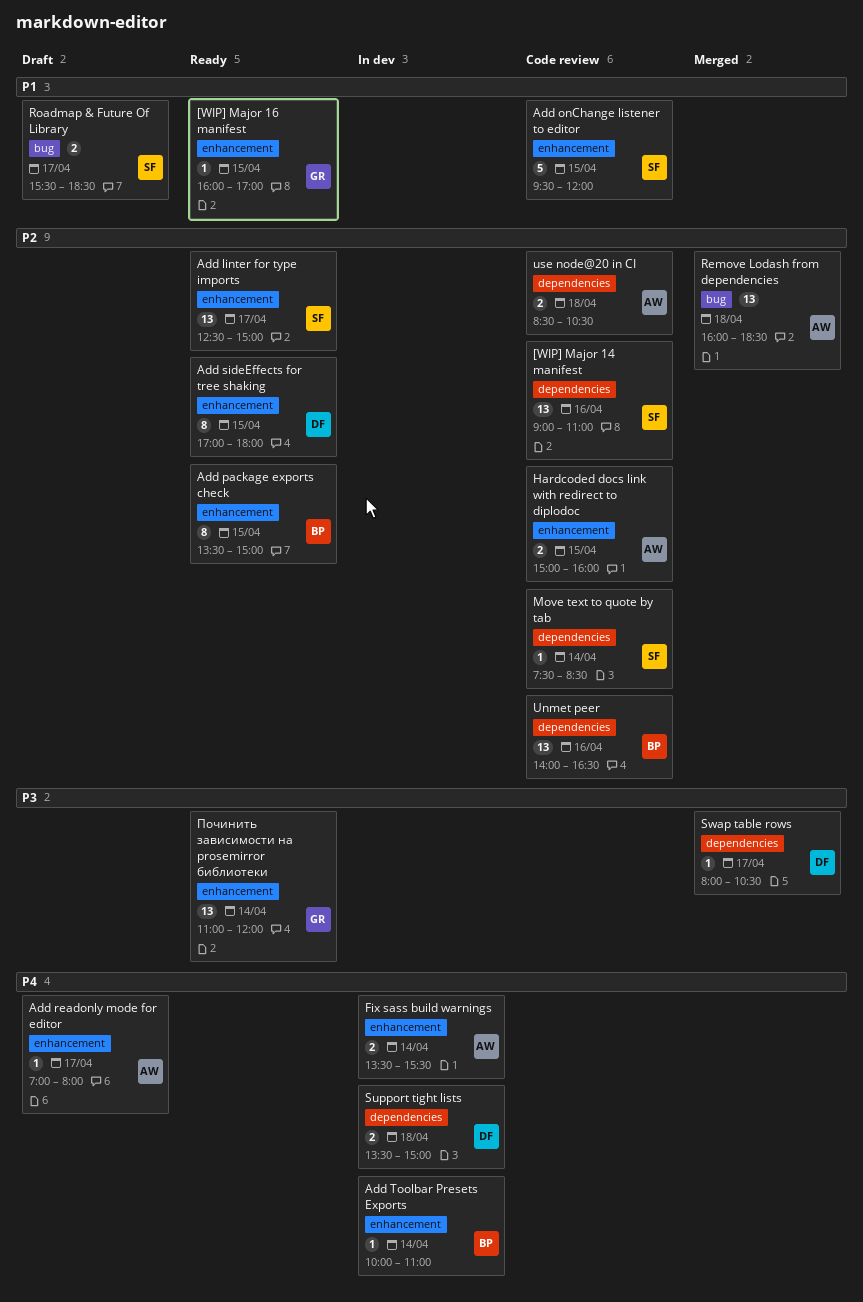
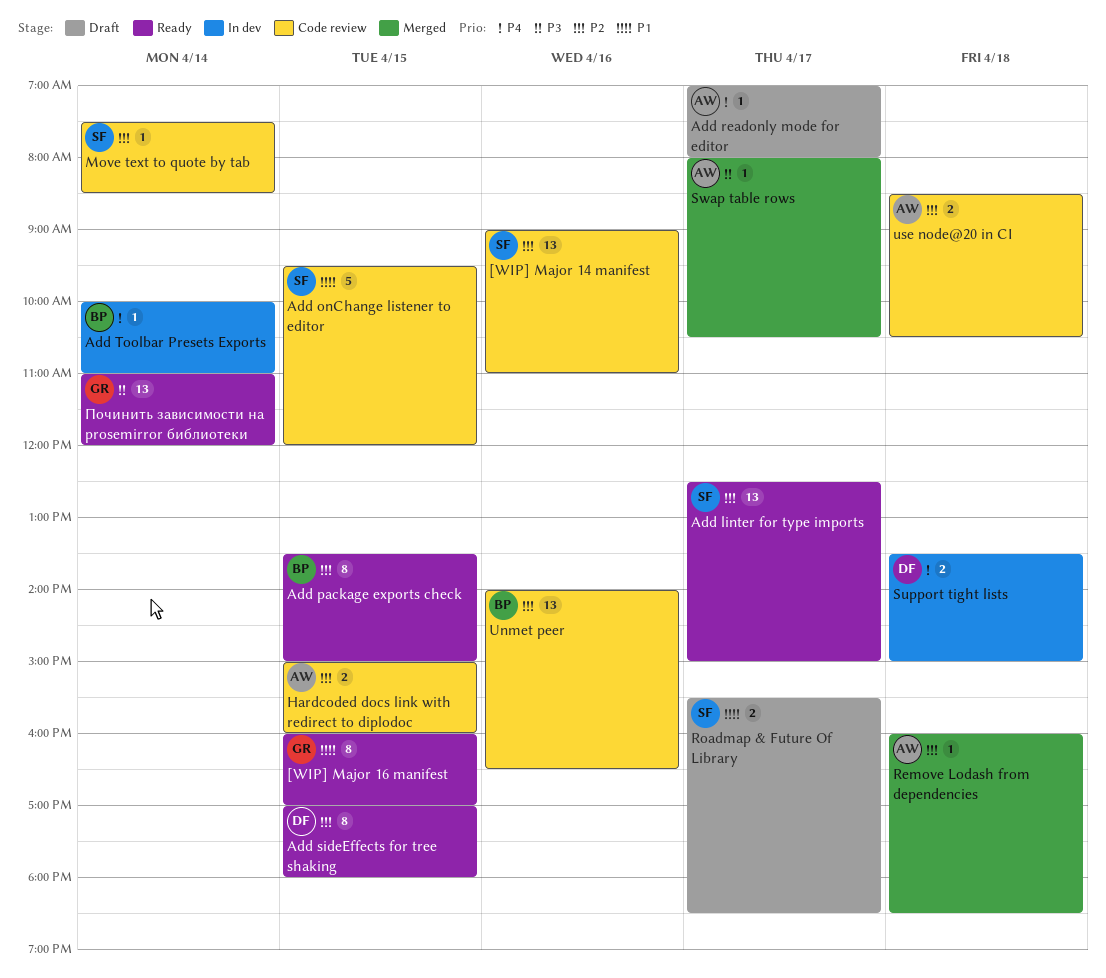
[WIP] Major 16 manifest, estimate: 1 -> 8
Fix sass build warnings: present -> none
Remove Lodash from dependencies, estimate: 13 -> 1
Swap table rows, owner: DF -> AW

